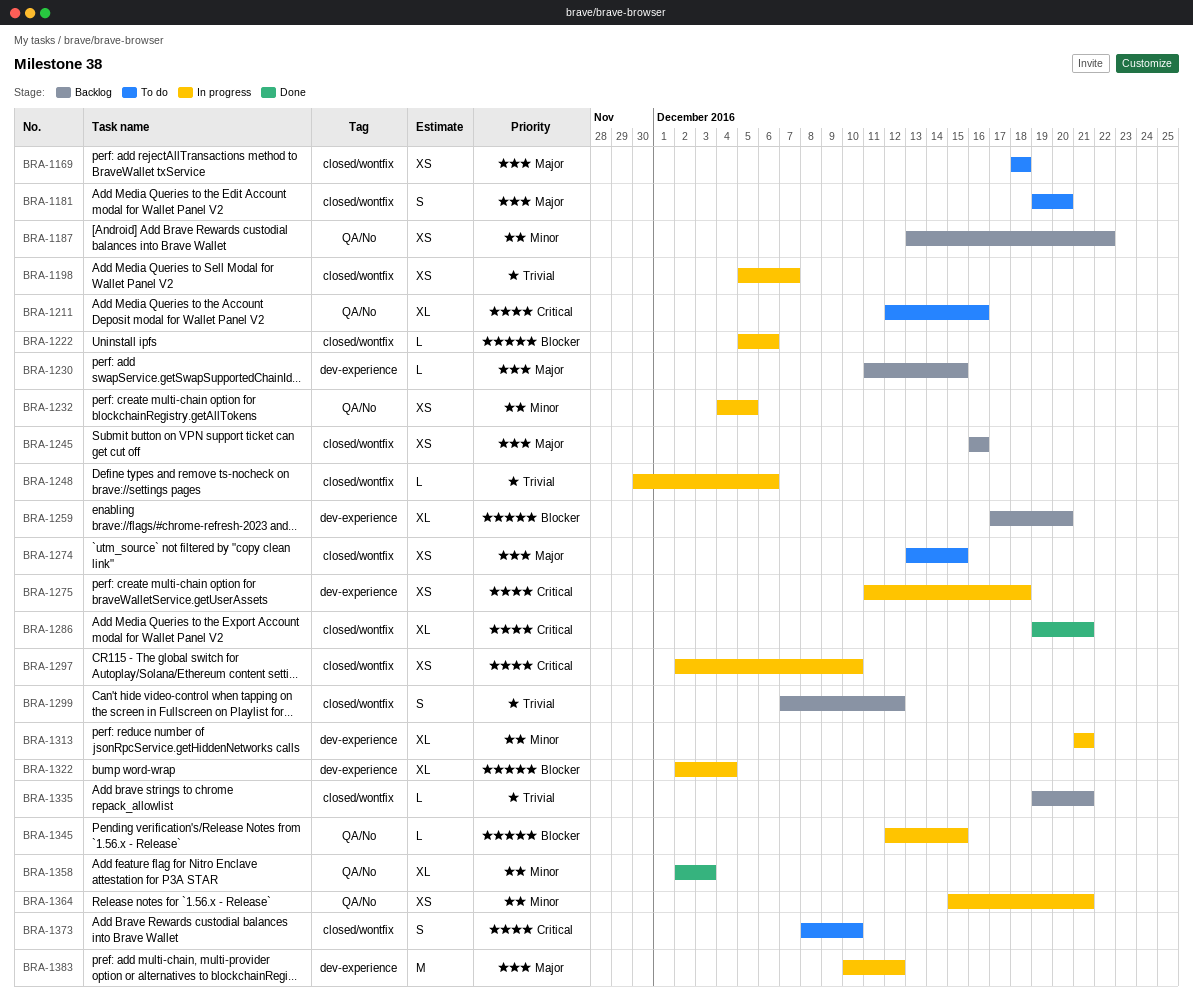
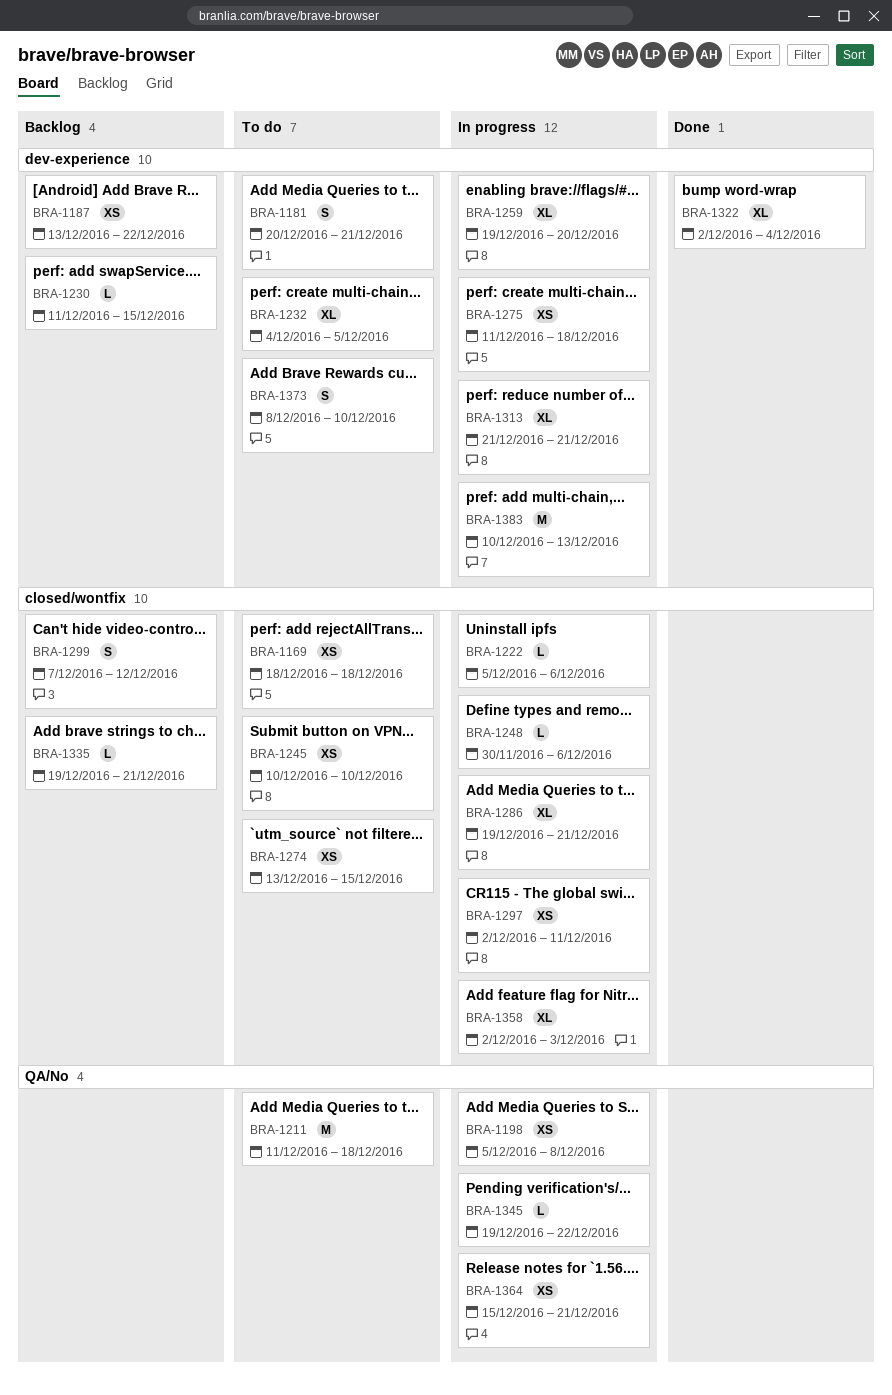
BRA-1181, label: closed/wontfix -> dev-experience
BRA-1181, start: Dec 19 -> Dec 20
BRA-1181, due: Dec 20 -> Dec 21
BRA-1187, label: QA/No -> dev-experience
BRA-1198, label: closed/wontfix -> QA/No
BRA-1198, due: Dec 7 -> Dec 8
BRA-1211, estimate: XL -> M
BRA-1211, start: Dec 12 -> Dec 11
BRA-1211, due: Dec 16 -> Dec 18
BRA-1232, status: In progress -> To do
BRA-1232, label: QA/No -> dev-experience
BRA-1232, estimate: XS -> XL
BRA-1245, status: Backlog -> To do
BRA-1245, start: Dec 16 -> Dec 10
BRA-1245, due: Dec 16 -> Dec 10
BRA-1259, status: Backlog -> In progress
BRA-1259, start: Dec 17 -> Dec 19
BRA-1286, status: Done -> In progress
BRA-1297, due: Dec 10 -> Dec 11
BRA-1322, status: In progress -> Done
BRA-1345, start: Dec 12 -> Dec 19
BRA-1345, due: Dec 15 -> Dec 22
BRA-1358, status: Done -> In progress
BRA-1358, label: QA/No -> closed/wontfix
BRA-1373, label: closed/wontfix -> dev-experience
BRA-1383, due: Dec 12 -> Dec 13

